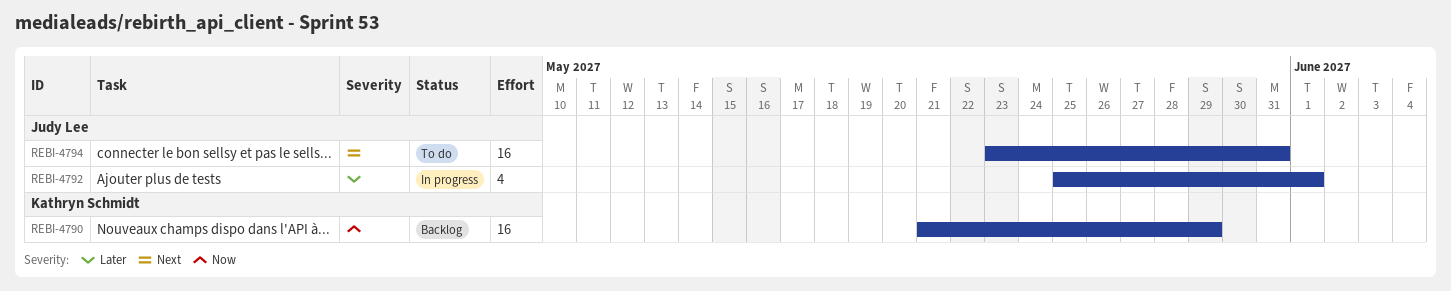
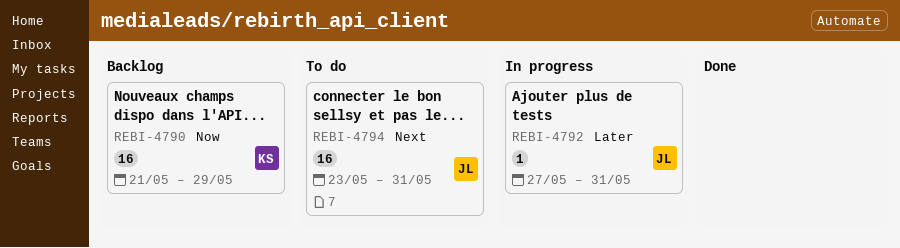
REBI-4792, estimate: 4 -> 1
REBI-4792, start: May 25 -> May 27
REBI-4792, due: Jun 1 -> May 31

